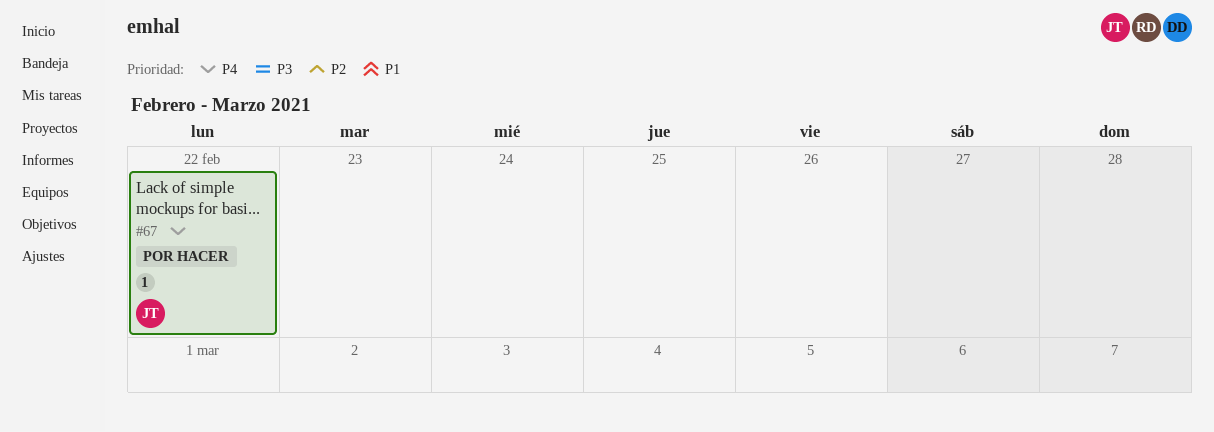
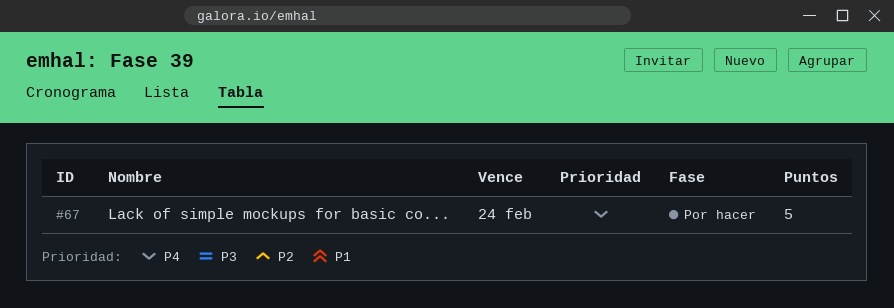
#67, estimate: 1 -> 5
#67, due: Feb 22 -> Feb 24

